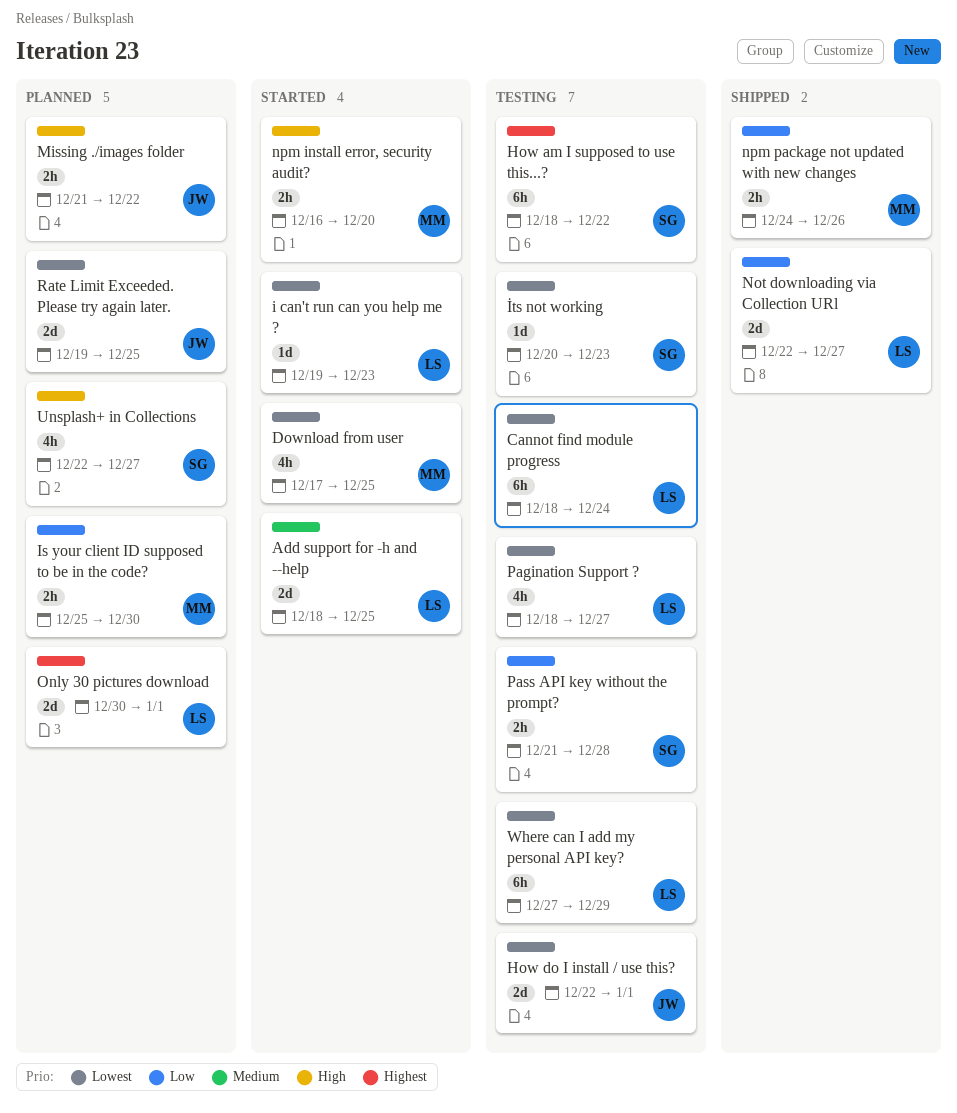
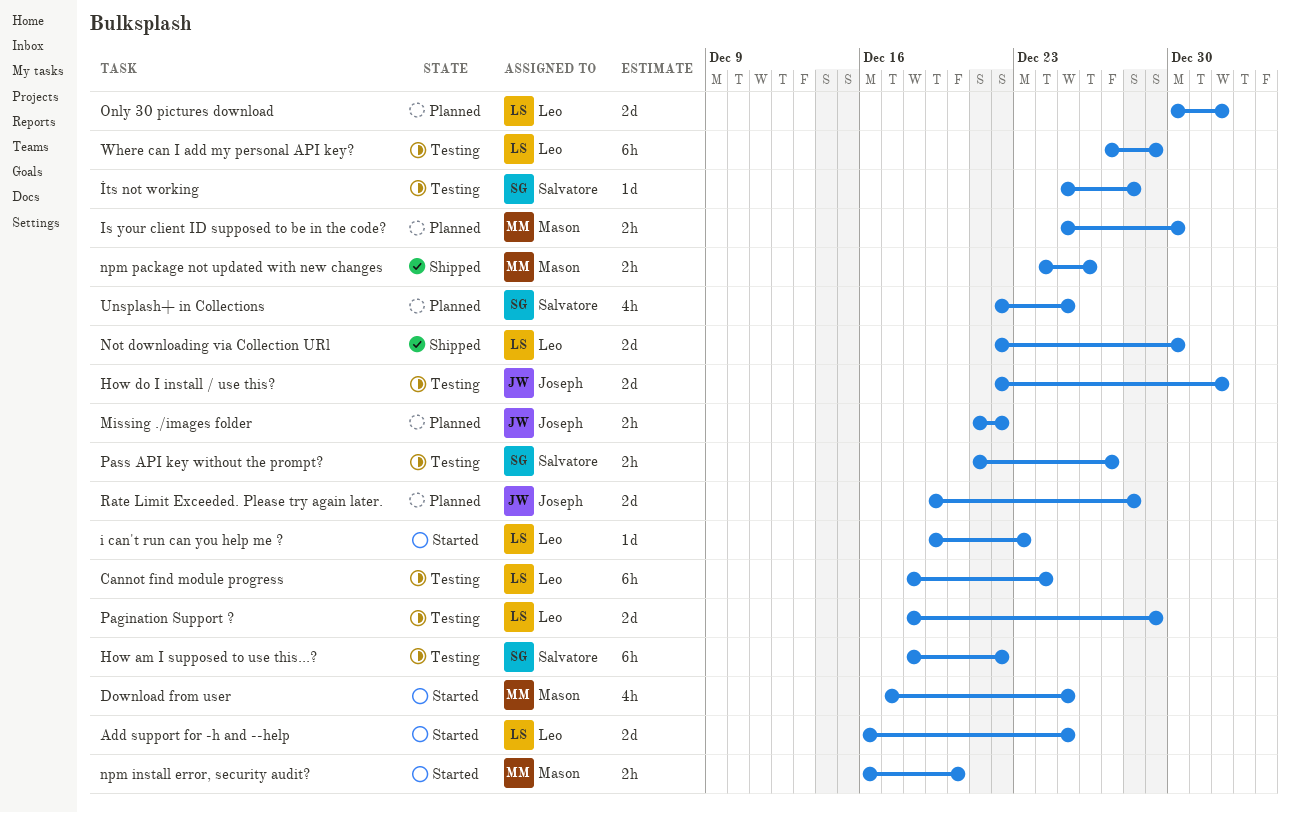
Add support for -h and --help, start: Dec 18 -> Dec 16
İts not working, start: Dec 20 -> Dec 25
İts not working, due: Dec 23 -> Dec 28
Not downloading via Collection URl, due: Dec 27 -> Dec 30
Pagination Support ?, estimate: 4h -> 2d
Pagination Support ?, due: Dec 27 -> Dec 29
Pass API key without the prompt?, due: Dec 28 -> Dec 27
Rate Limit Exceeded. Please try again later., due: Dec 25 -> Dec 28
Unsplash+ in Collections, due: Dec 27 -> Dec 25

